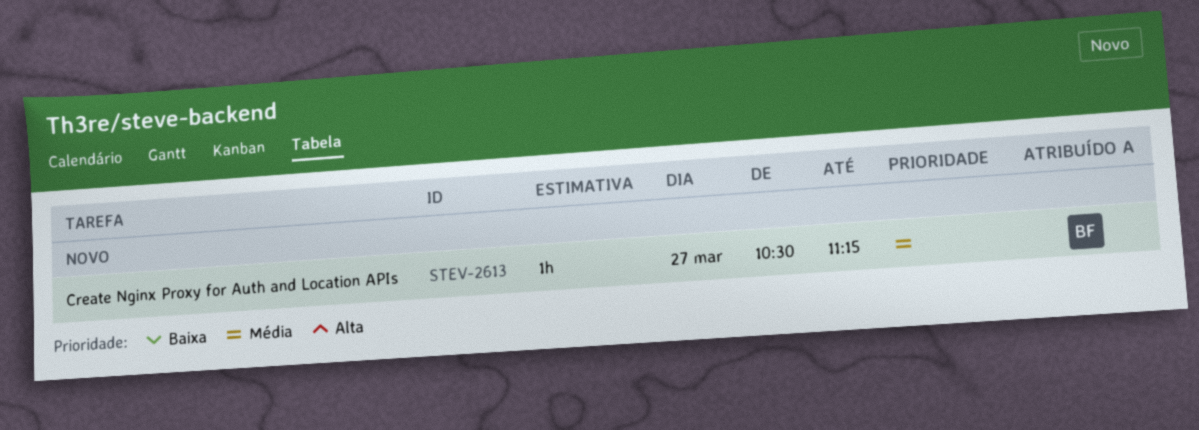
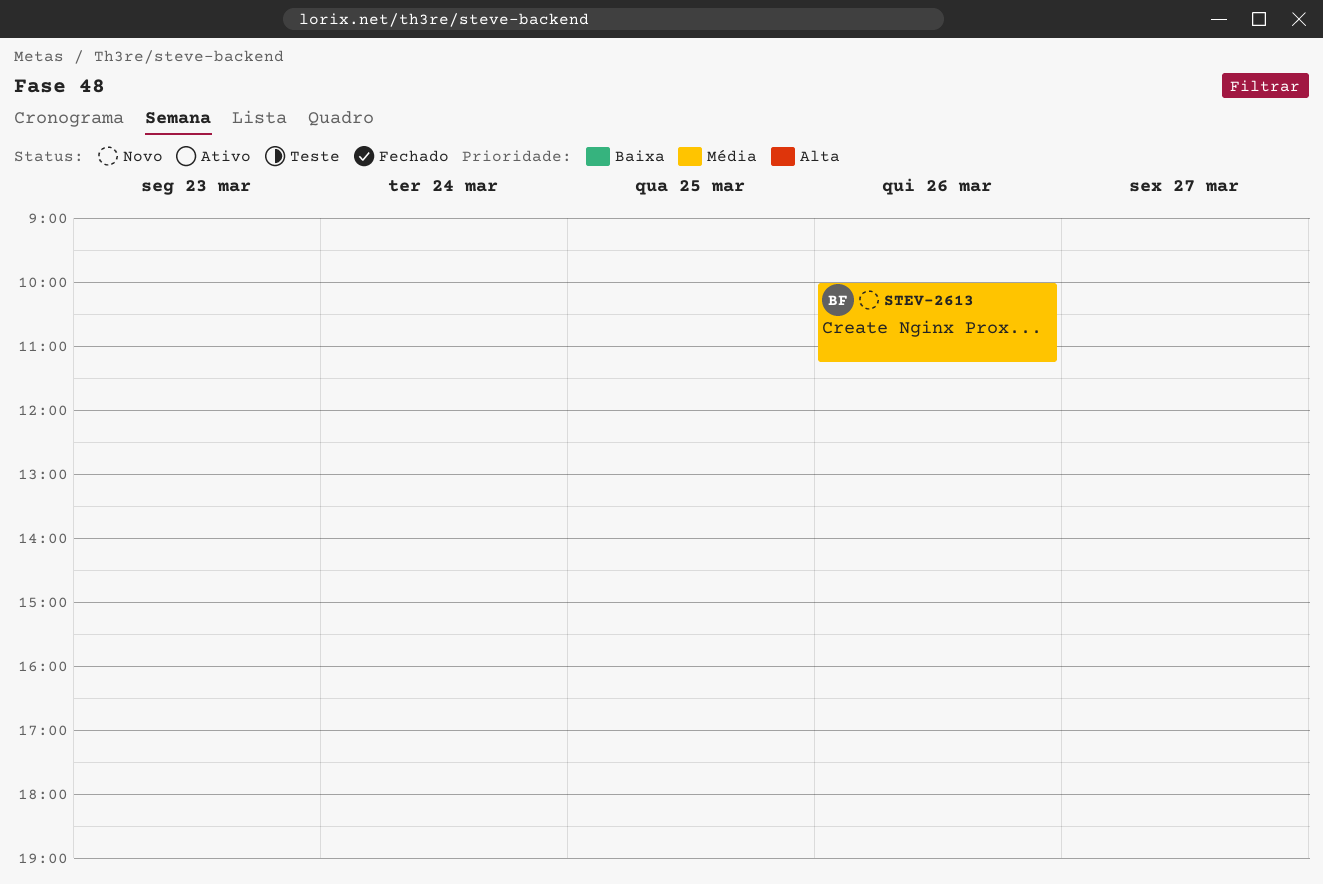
STEV-2613, day: Mar 27 -> Mar 26
STEV-2613, begins: 10:30 -> 10:00

